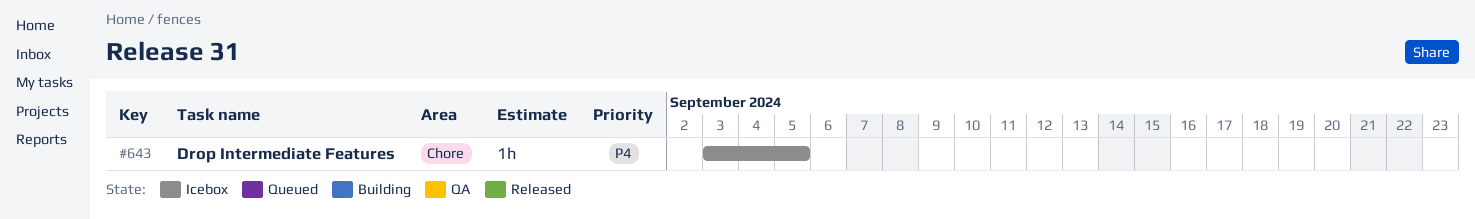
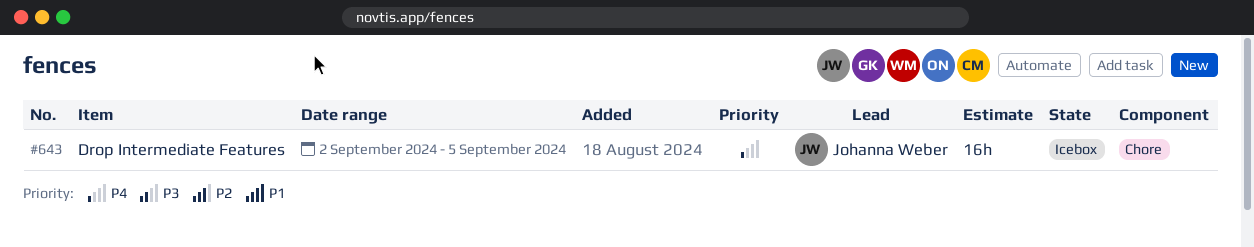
#643, estimate: 1h -> 16h
#643, start: Sep 3 -> Sep 2

